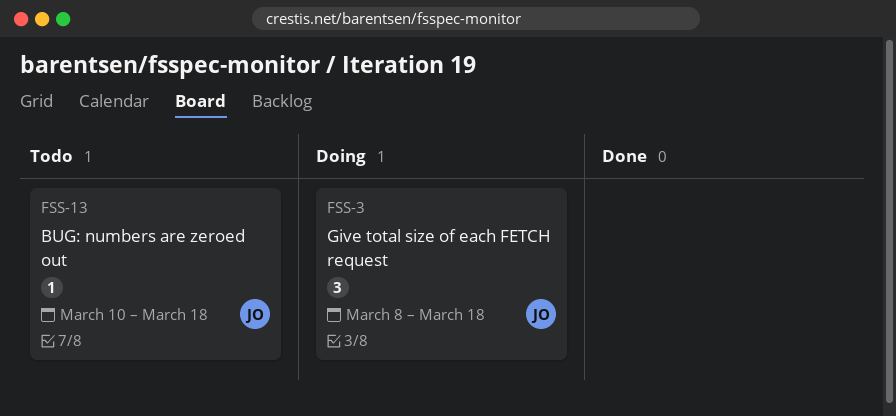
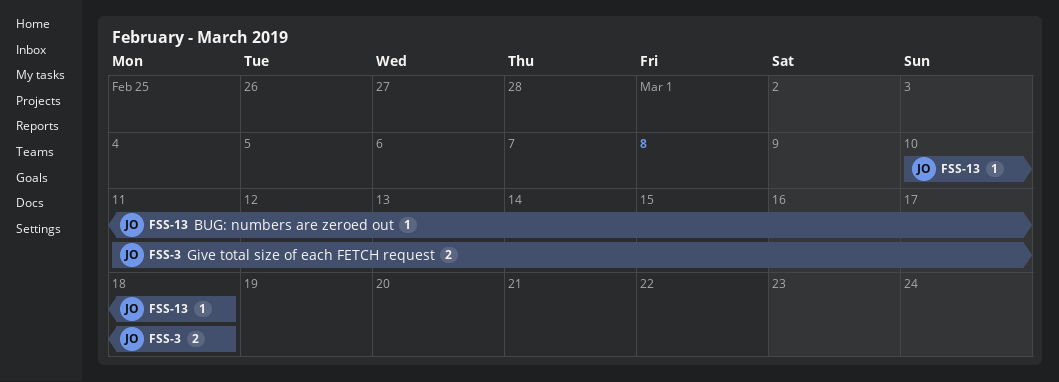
FSS-3, estimate: 3 -> 2
FSS-3, start: Mar 8 -> Mar 11

